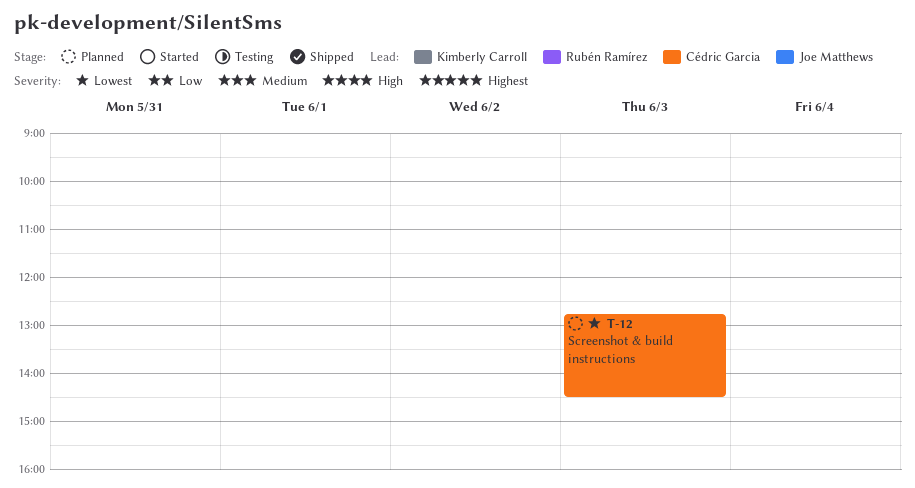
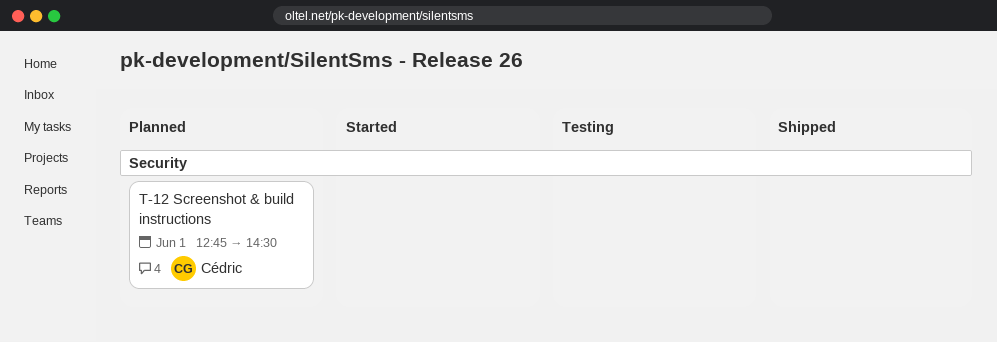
T-12, day: Jun 3 -> Jun 1

